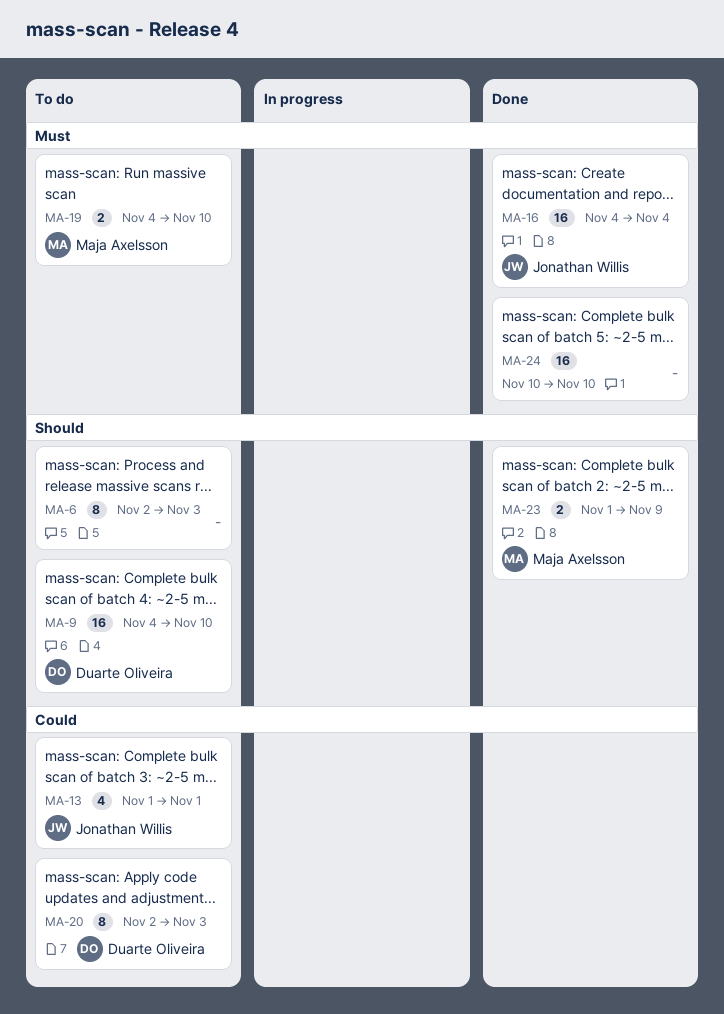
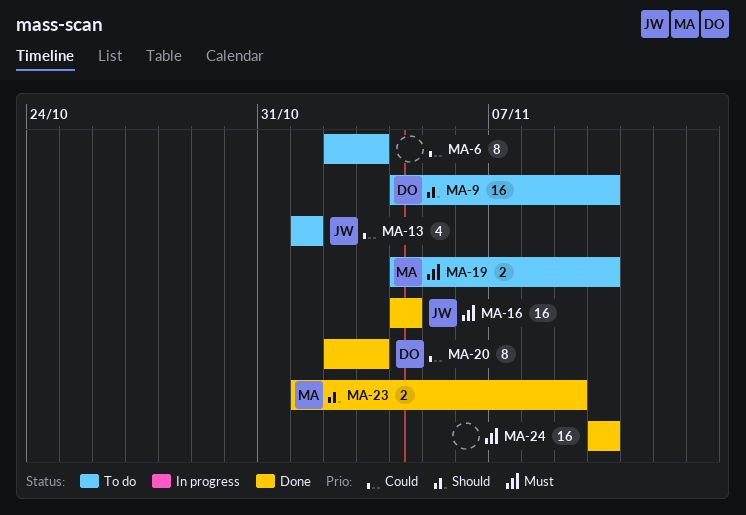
MA-6, priority: Should -> Could
MA-20, status: To do -> Done

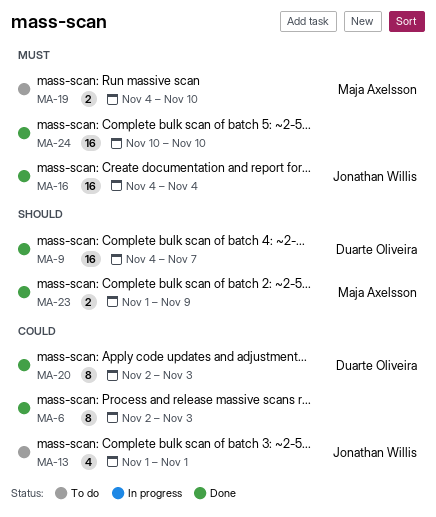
MA-6, status: To do -> Done
MA-9, status: To do -> Done
MA-9, due: Nov 10 -> Nov 7

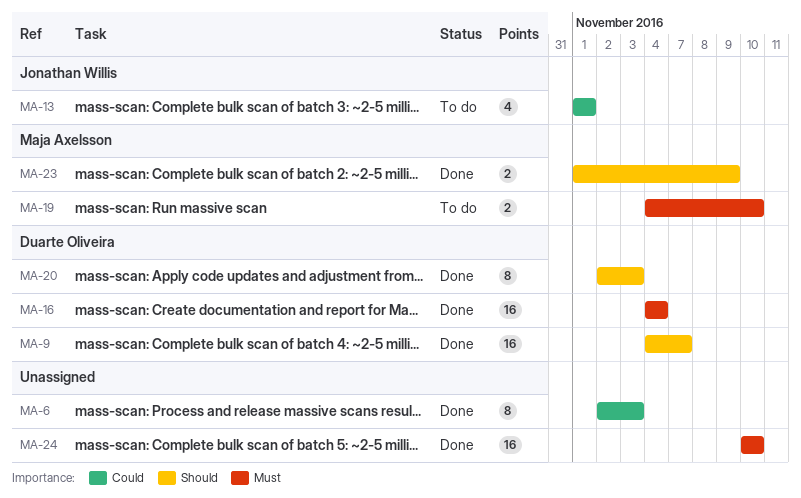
MA-16, owner: Jonathan Willis -> Duarte Oliveira
MA-20, priority: Could -> Should

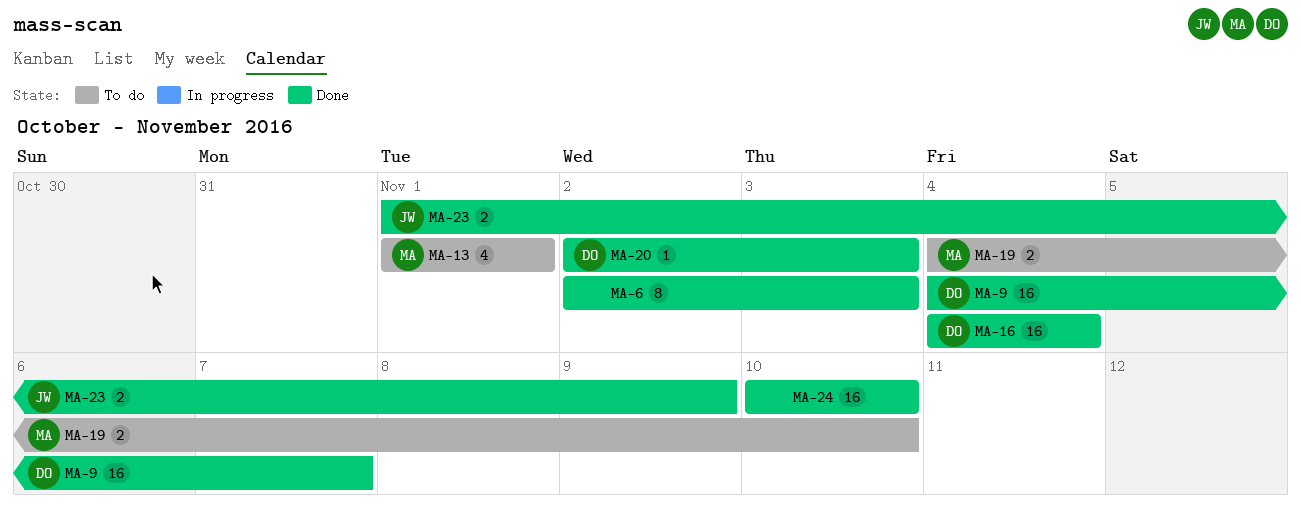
MA-13, owner: Jonathan Willis -> Maja Axelsson
MA-20, estimate: 8 -> 1
MA-23, owner: Maja Axelsson -> Jonathan Willis

